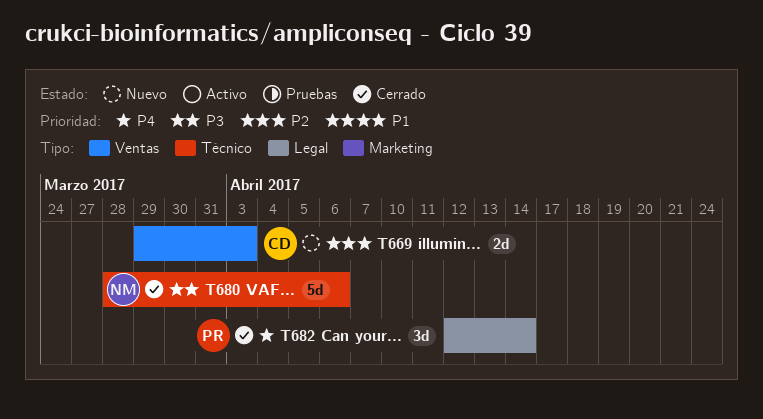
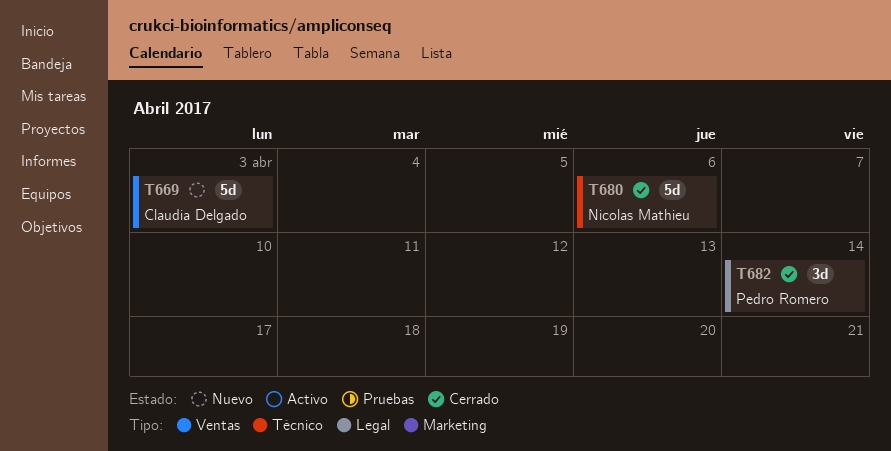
T669, estimate: 2d -> 5d

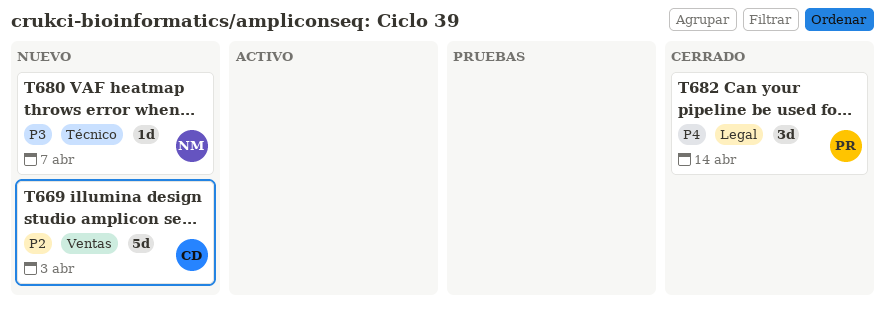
T680, status: Cerrado -> Nuevo
T680, estimate: 5d -> 1d
T680, due: Apr 6 -> Apr 7

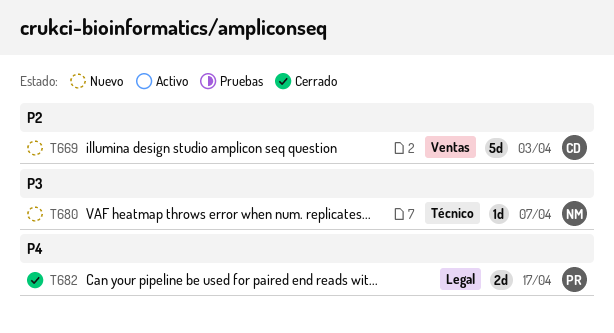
T682, estimate: 3d -> 2d
T682, due: Apr 14 -> Apr 17

